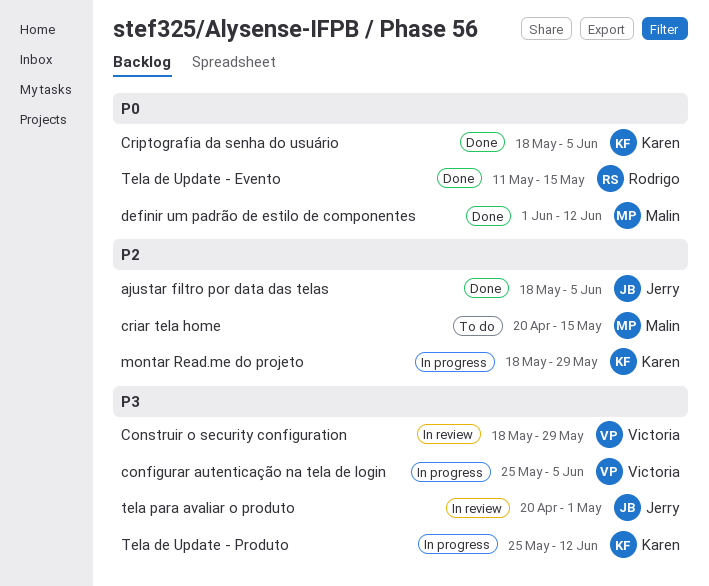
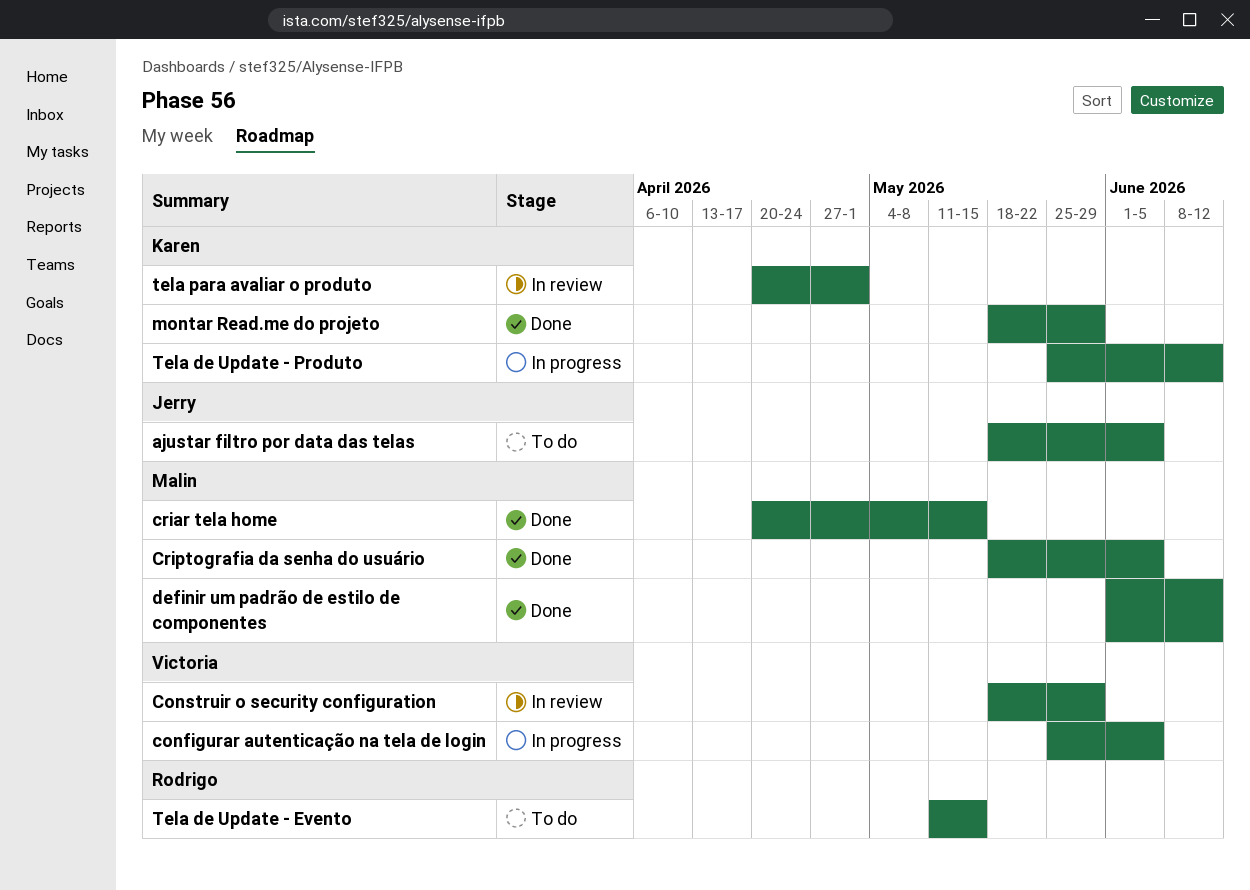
ajustar filtro por data das telas, status: Done -> To do
criar tela home, status: To do -> Done
Criptografia da senha do usuário, owner: Karen -> Malin
montar Read.me do projeto, status: In progress -> Done
Tela de Update - Evento, status: Done -> To do
tela para avaliar o produto, owner: Jerry -> Karen

